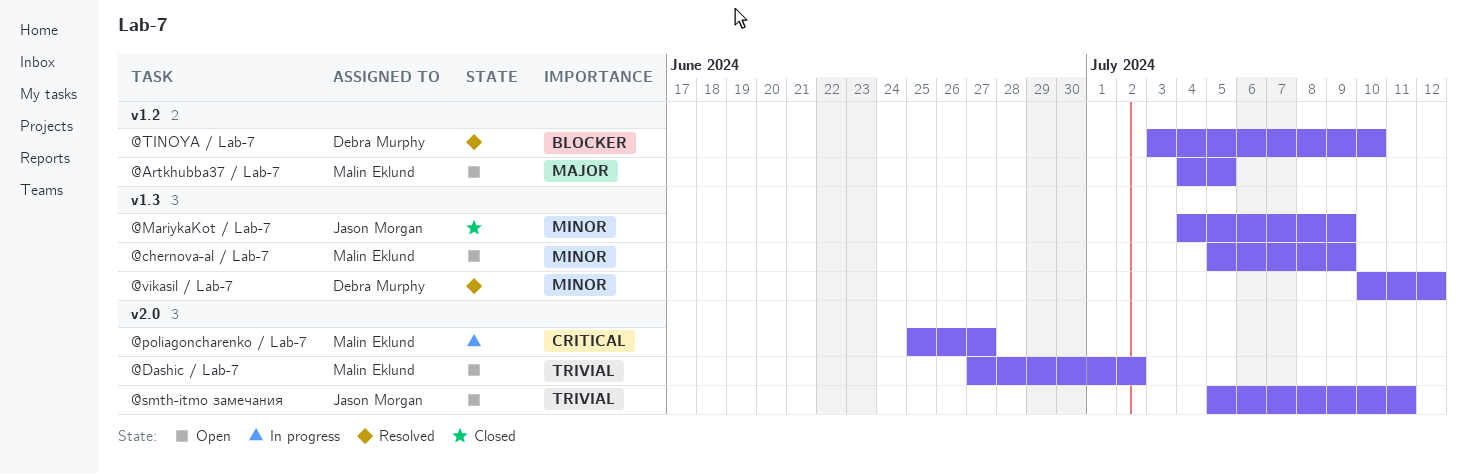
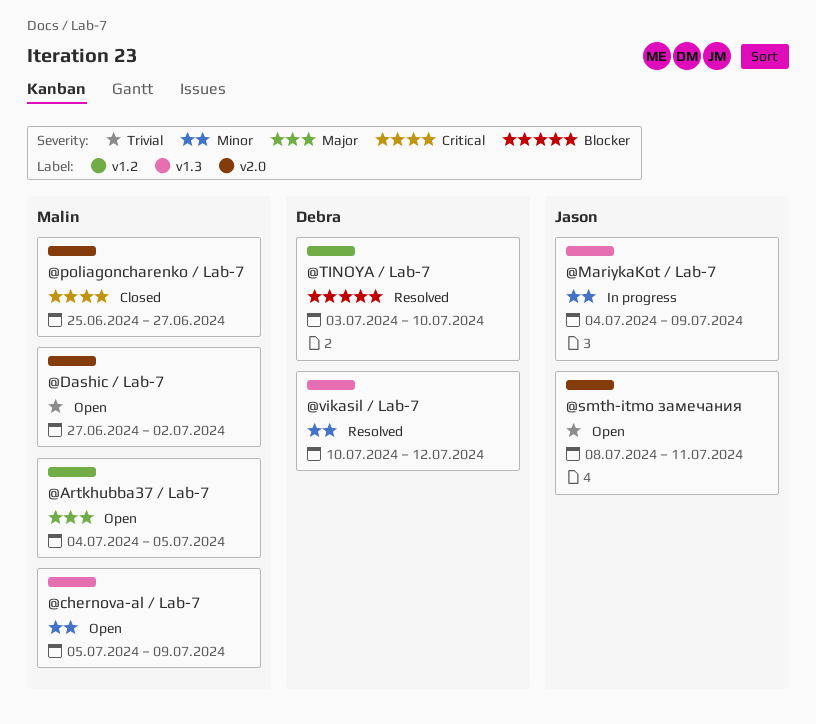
@MariykaKot / Lab-7, status: Closed -> In progress
@poliagoncharenko / Lab-7, status: In progress -> Closed
@smth-itmo замечания, start: Jul 5 -> Jul 8

